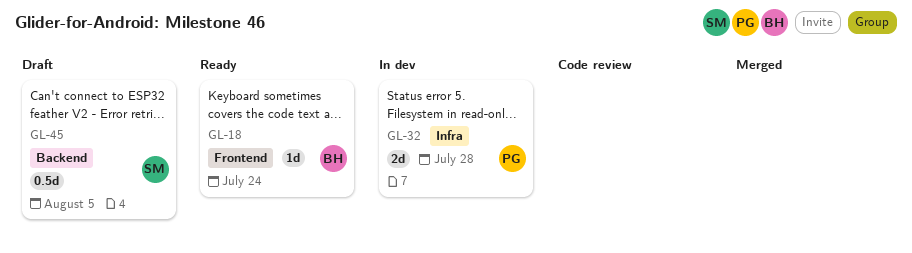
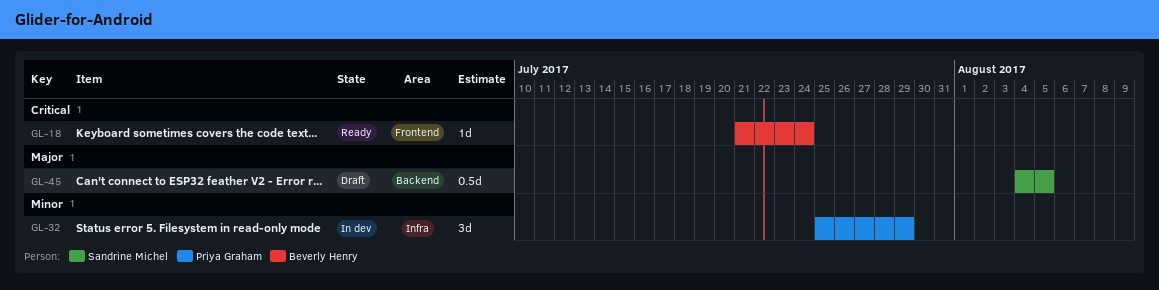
GL-32, estimate: 2d -> 3d
GL-32, due: Jul 28 -> Jul 29

